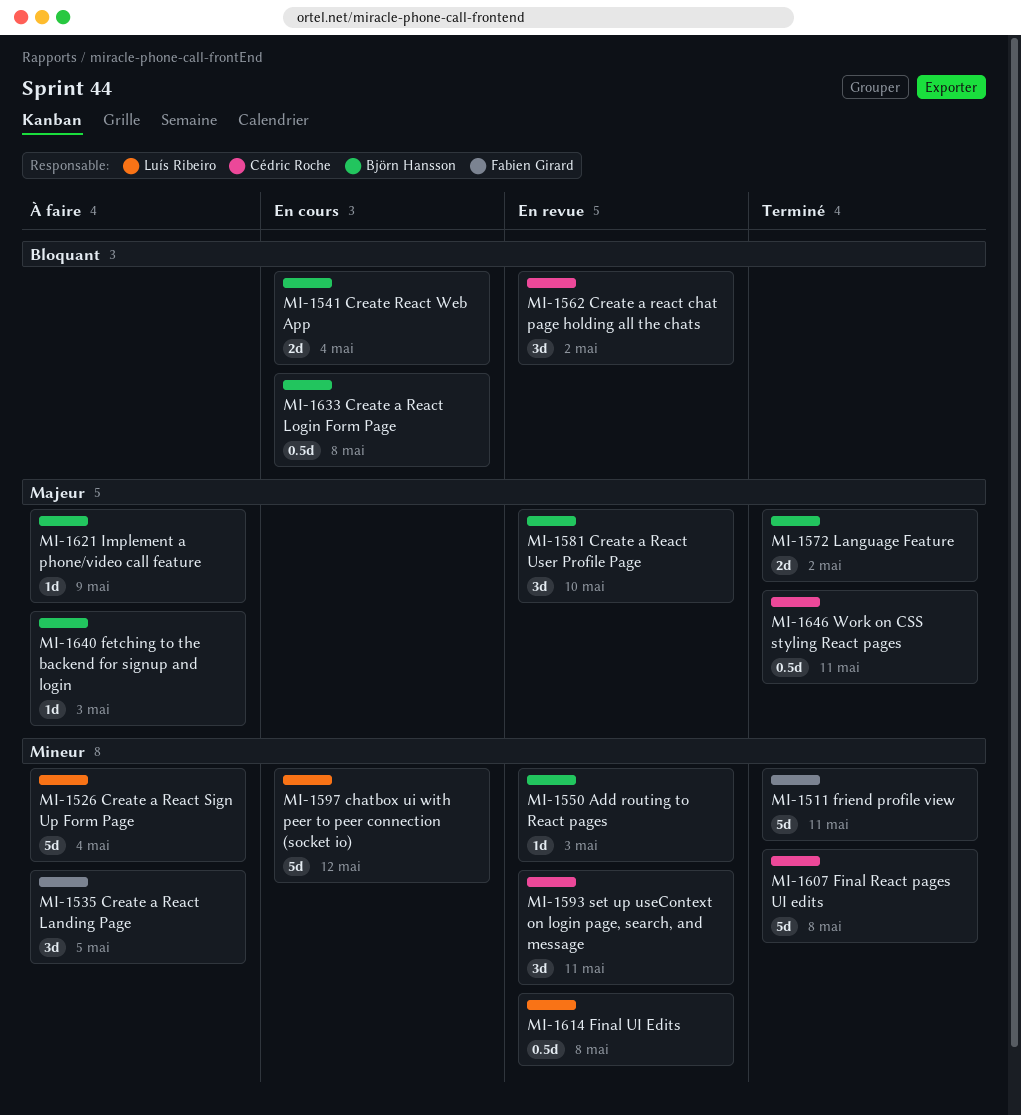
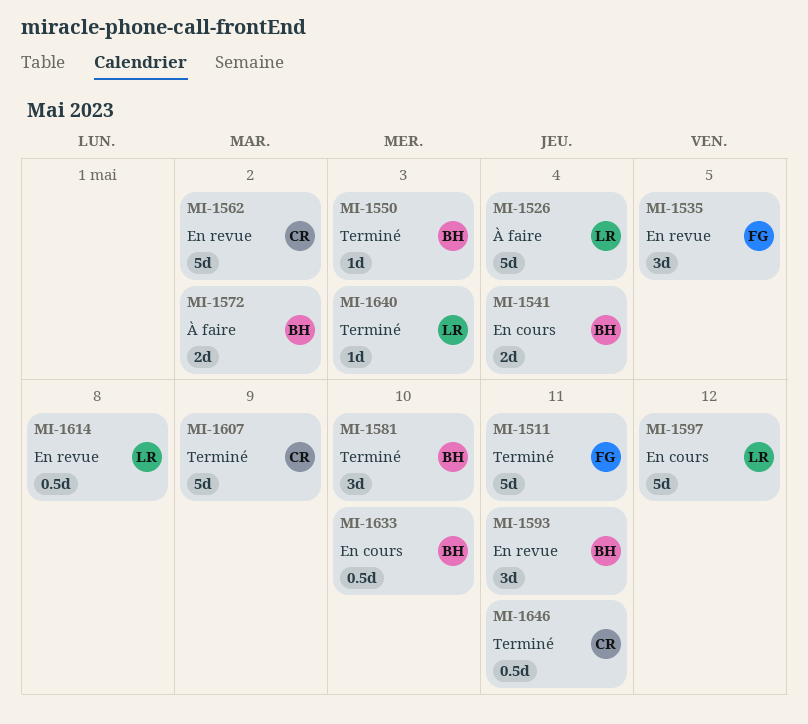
MI-1535, status: À faire -> En revue
MI-1550, status: En revue -> Terminé
MI-1562, estimate: 3d -> 5d
MI-1572, status: Terminé -> À faire
MI-1581, status: En revue -> Terminé
MI-1593, owner: Cédric Roche -> Björn Hansson
MI-1607, due: May 8 -> May 9
MI-1621: present -> none
MI-1633, due: May 8 -> May 10
MI-1640, status: À faire -> Terminé
MI-1640, owner: Björn Hansson -> Luís Ribeiro

